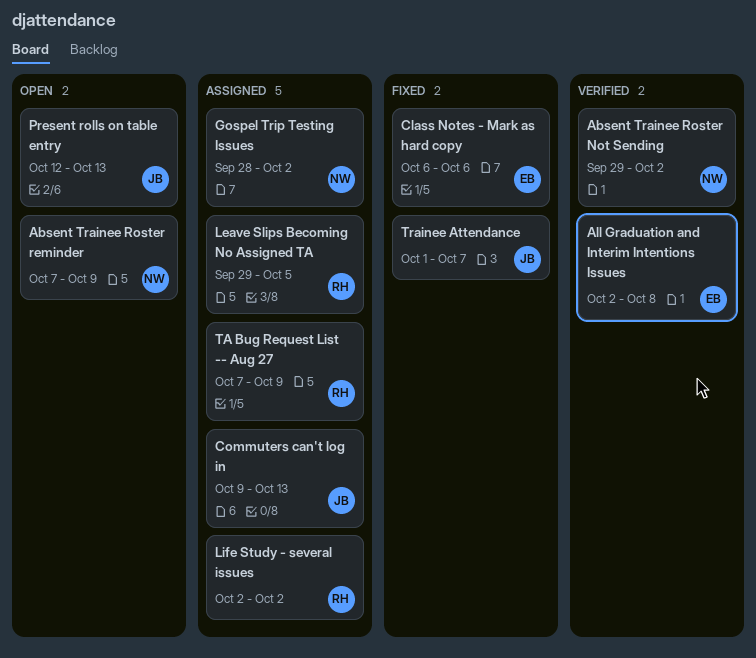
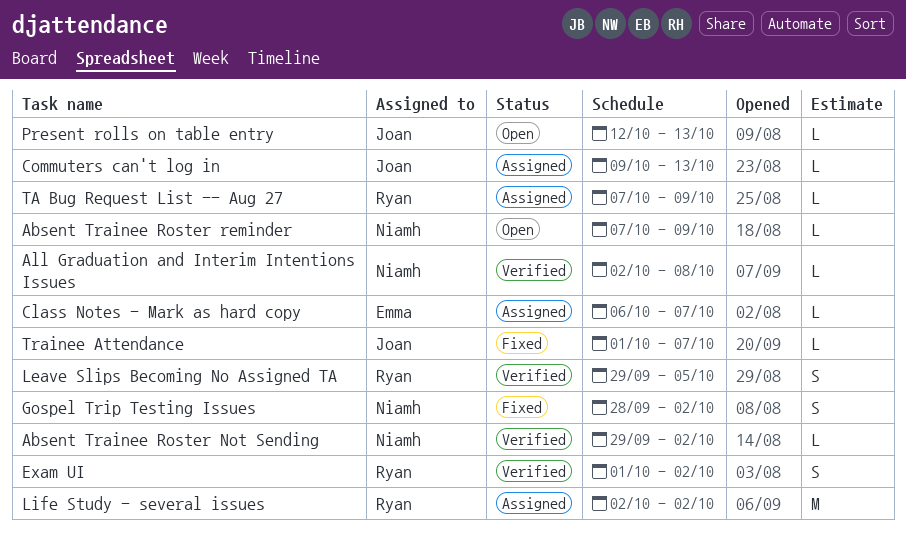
All Graduation and Interim Intentions Issues, owner: Emma -> Niamh
Class Notes - Mark as hard copy, status: Fixed -> Assigned
Class Notes - Mark as hard copy, due: Oct 6 -> Oct 7
Exam UI: none -> present
Gospel Trip Testing Issues, status: Assigned -> Fixed
Leave Slips Becoming No Assigned TA, status: Assigned -> Verified

